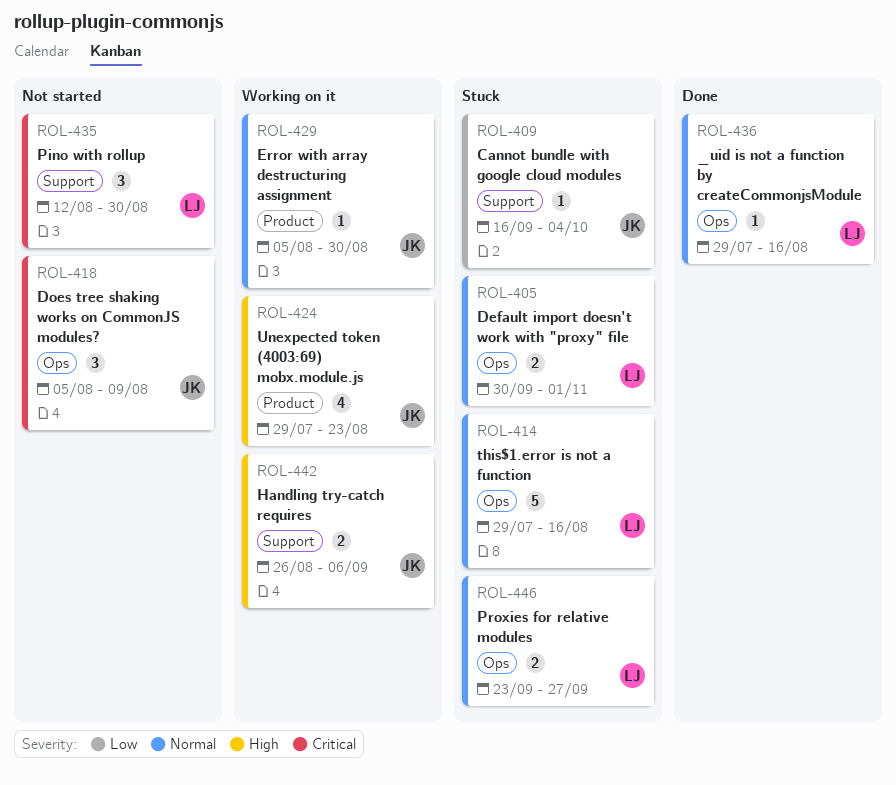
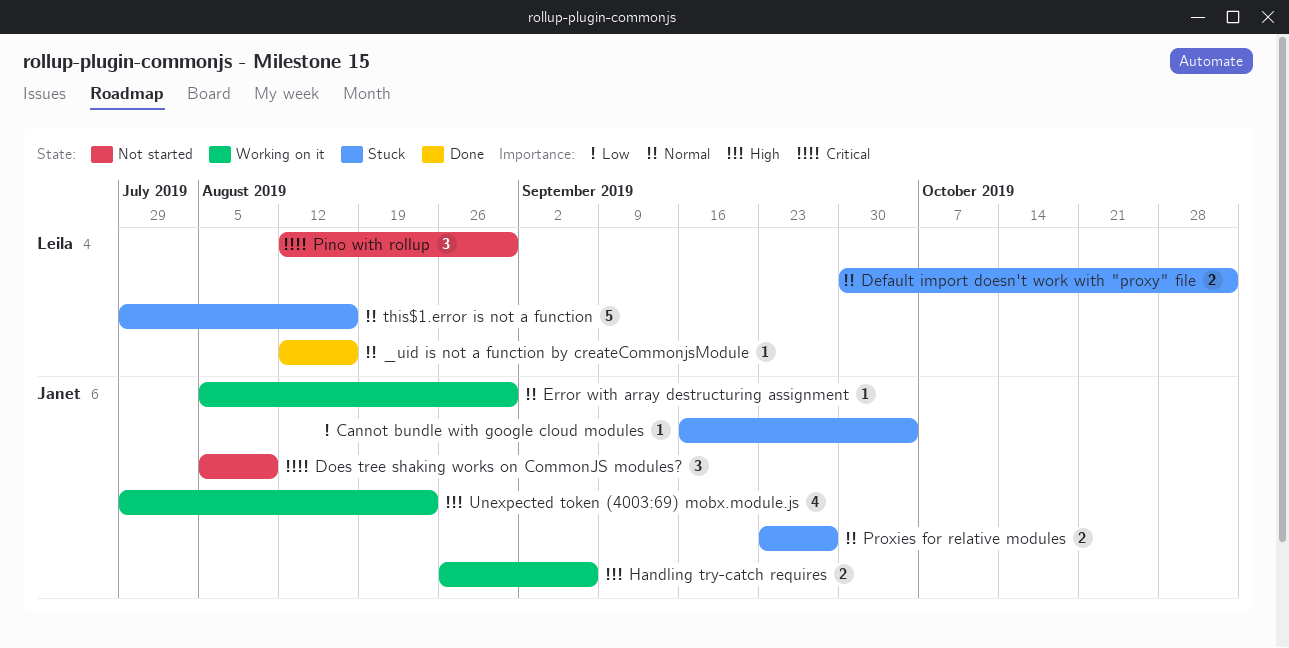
_uid is not a function by createCommonjsModule, start: Jul 29 -> Aug 12
Proxies for relative modules, owner: Leila -> Janet

